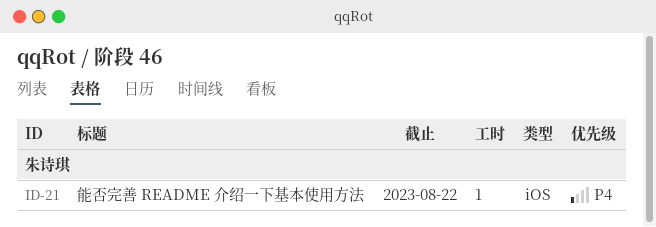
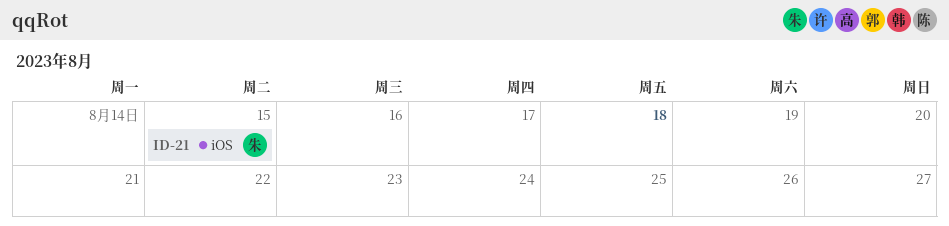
ID-21, due: Aug 22 -> Aug 15

